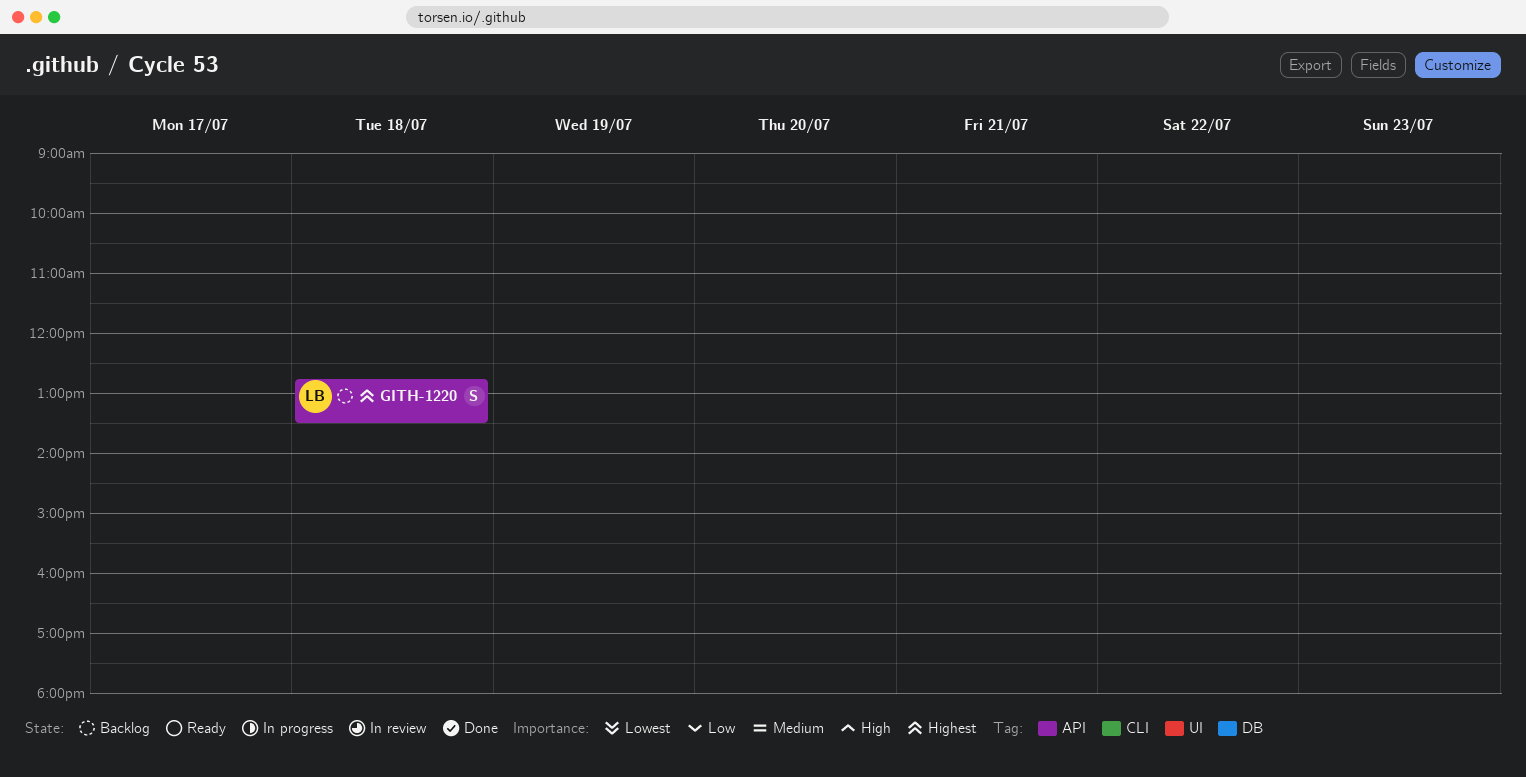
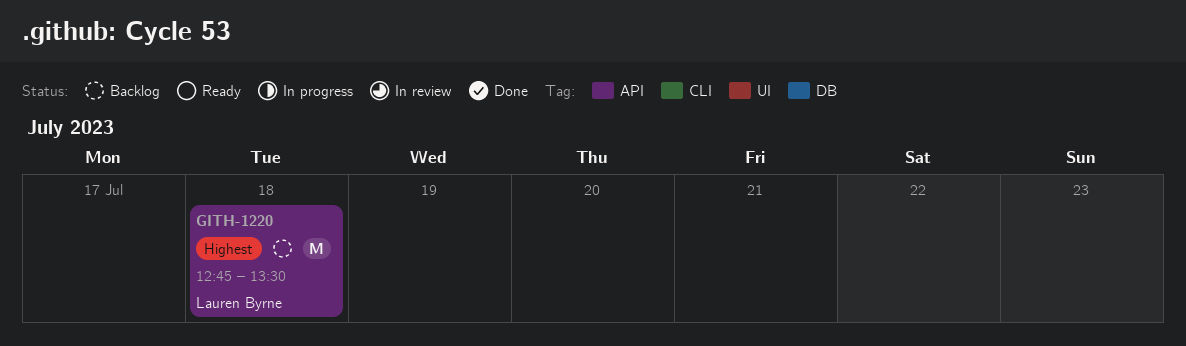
GITH-1220, estimate: S -> M

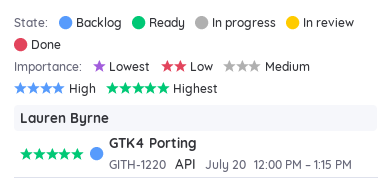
GITH-1220, day: Jul 18 -> Jul 20
GITH-1220, begins: 12:45 -> 12:00
GITH-1220, ends: 13:30 -> 13:15

